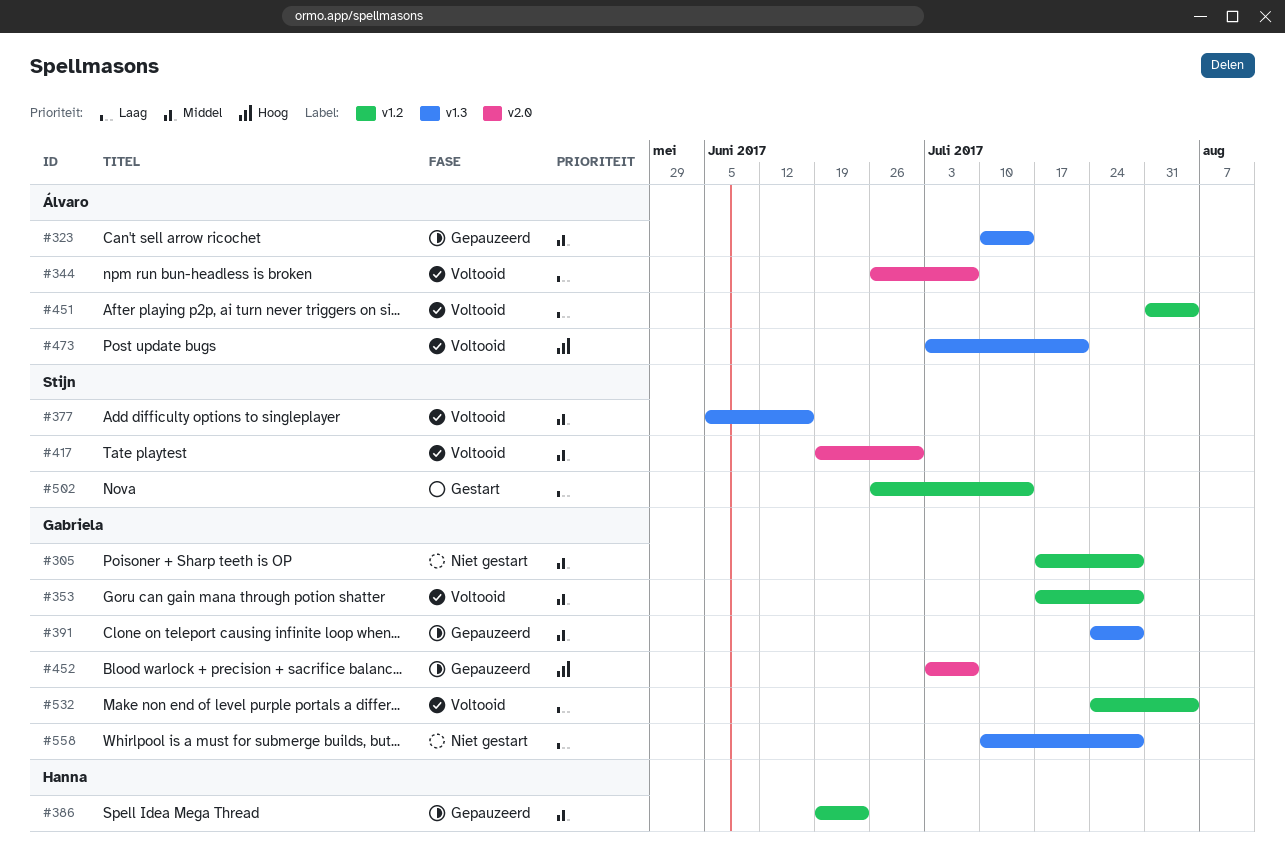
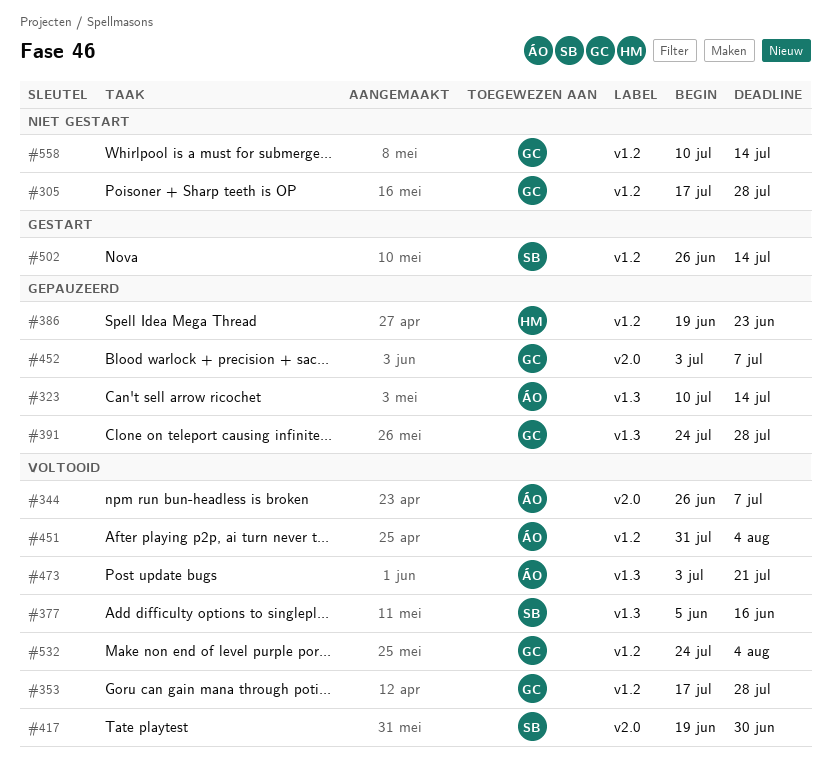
#558, label: v1.3 -> v1.2
#558, due: Jul 28 -> Jul 14

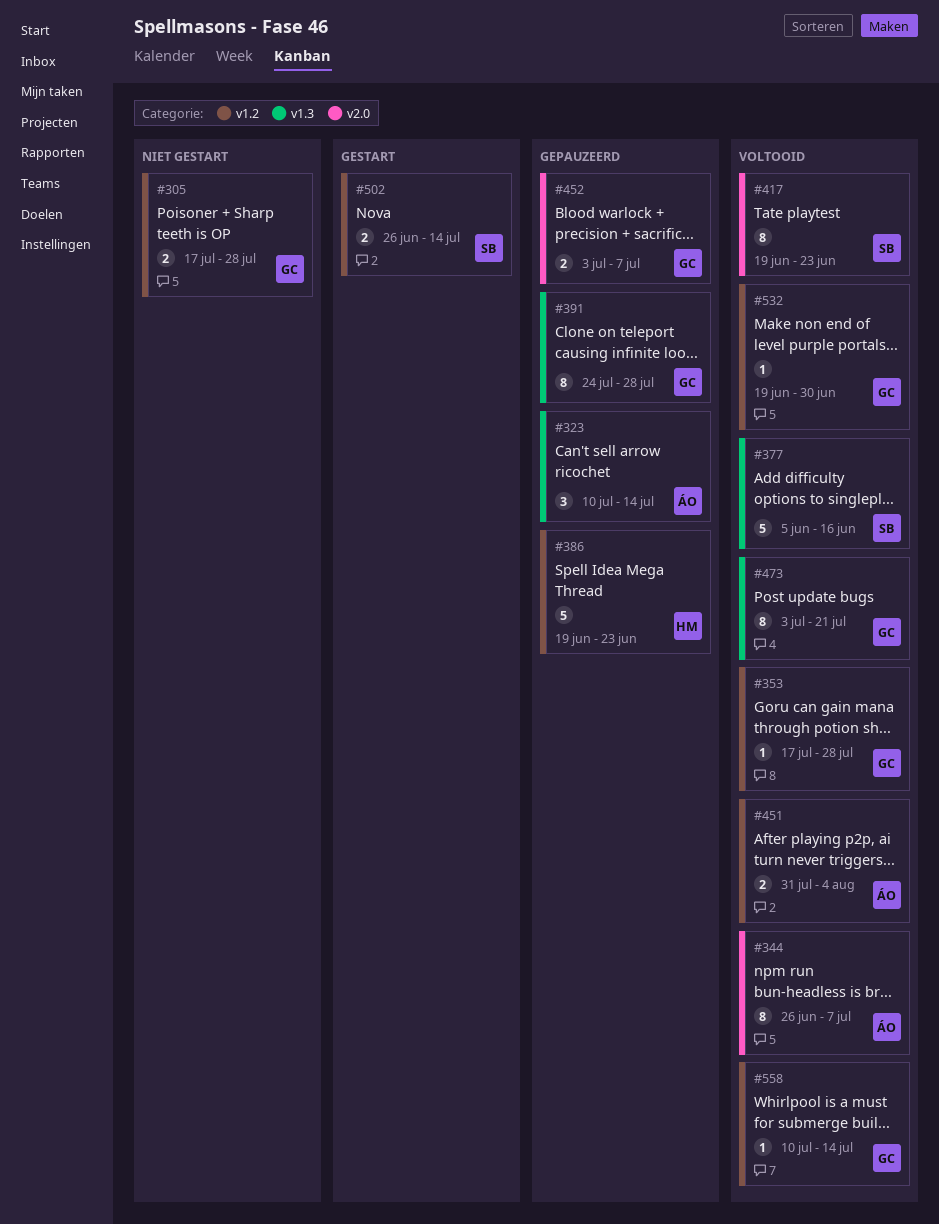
#417, due: Jun 30 -> Jun 23
#473, owner: ÁO -> GC
#532, start: Jul 24 -> Jun 19
#532, due: Aug 4 -> Jun 30
#558, status: Niet gestart -> Voltooid

